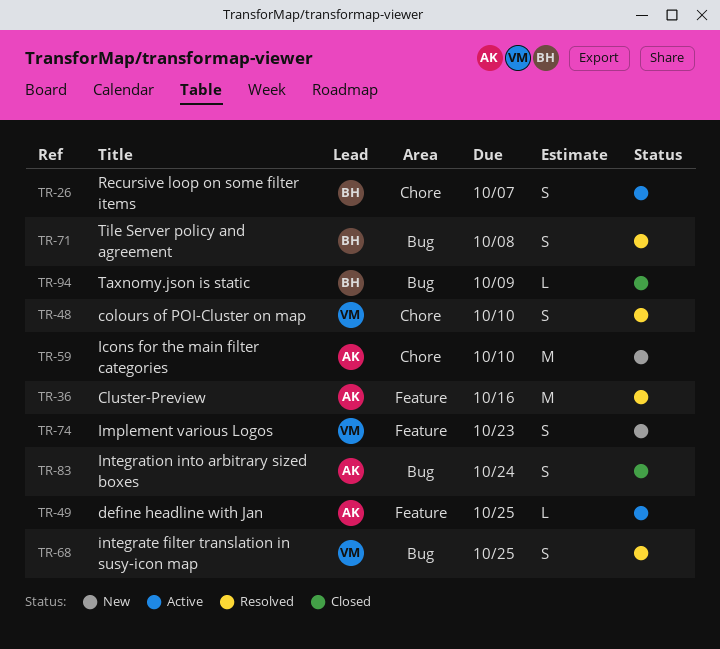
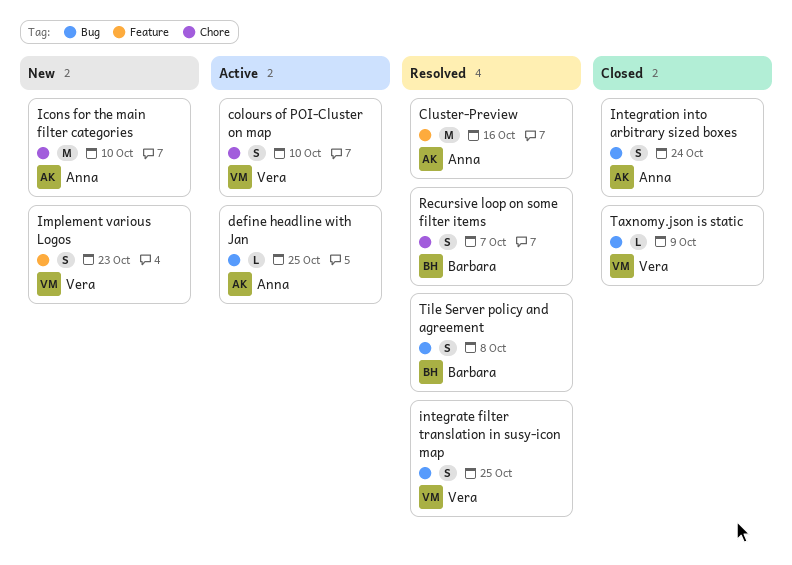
colours of POI-Cluster on map, status: Resolved -> Active
define headline with Jan, label: Feature -> Bug
Recursive loop on some filter items, status: Active -> Resolved
Taxnomy.json is static, owner: Barbara -> Vera

